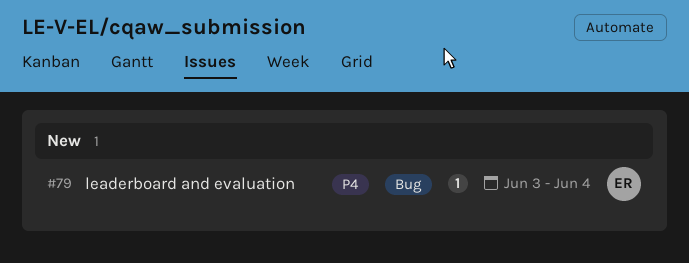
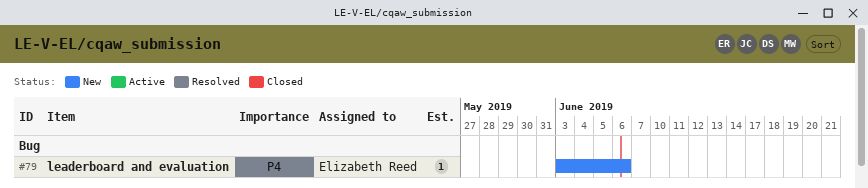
#79, due: Jun 4 -> Jun 6

